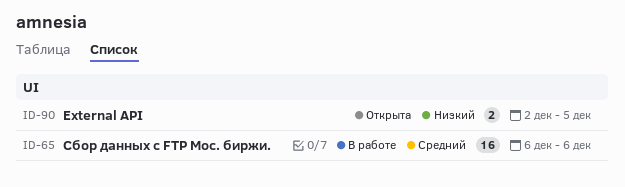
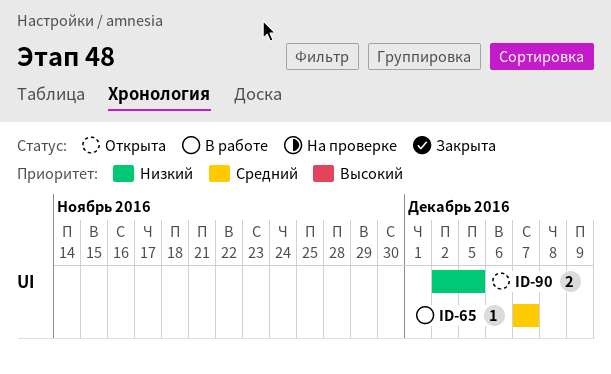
ID-65, estimate: 16 -> 1
ID-65, start: Dec 6 -> Dec 7
ID-65, due: Dec 6 -> Dec 7

